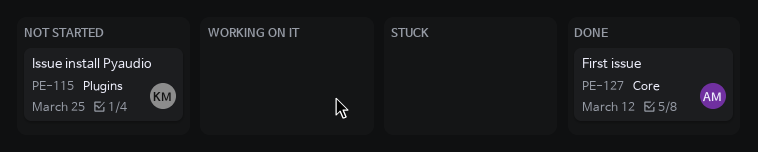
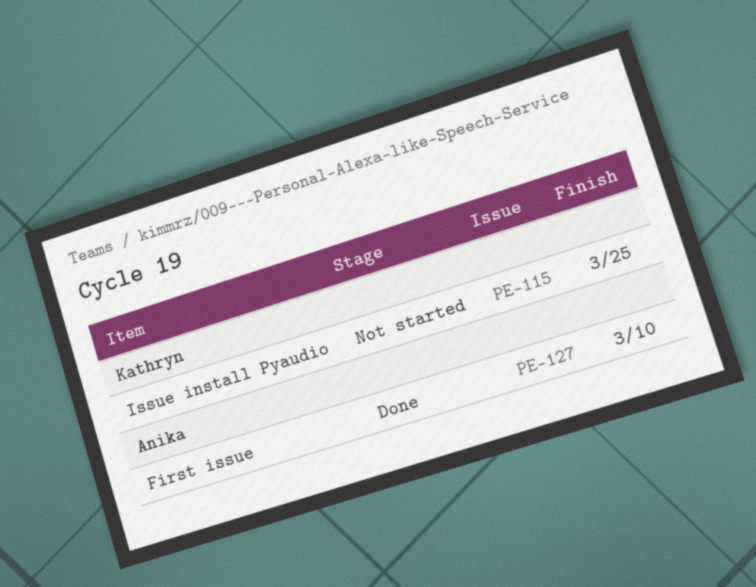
PE-127, due: Mar 12 -> Mar 10

